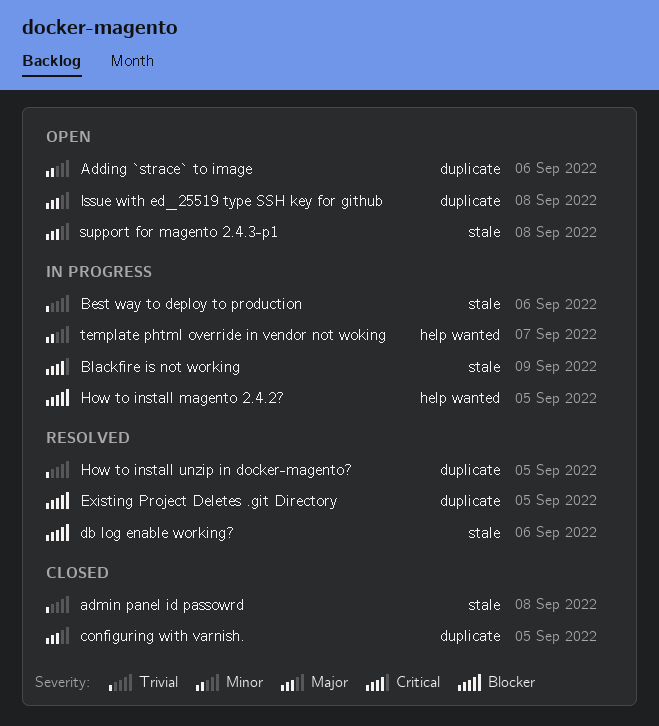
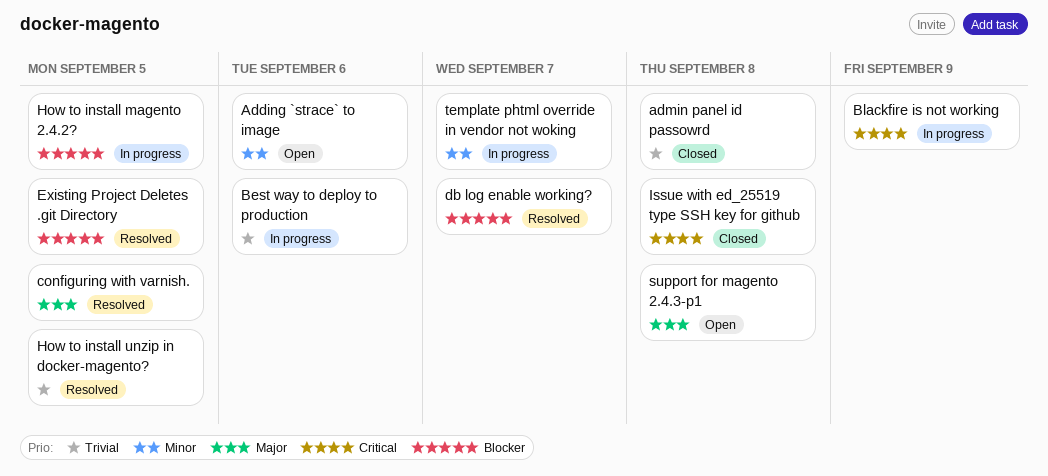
configuring with varnish., status: Closed -> Resolved
db log enable working?, due: Sep 6 -> Sep 7
Issue with ed_25519 type SSH key for github, status: Open -> Closed
Issue with ed_25519 type SSH key for github, priority: Major -> Critical

